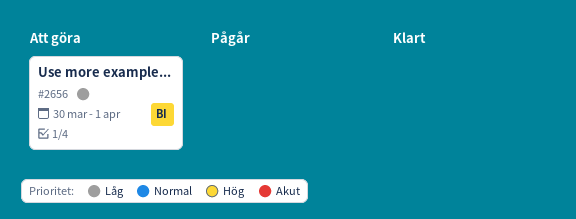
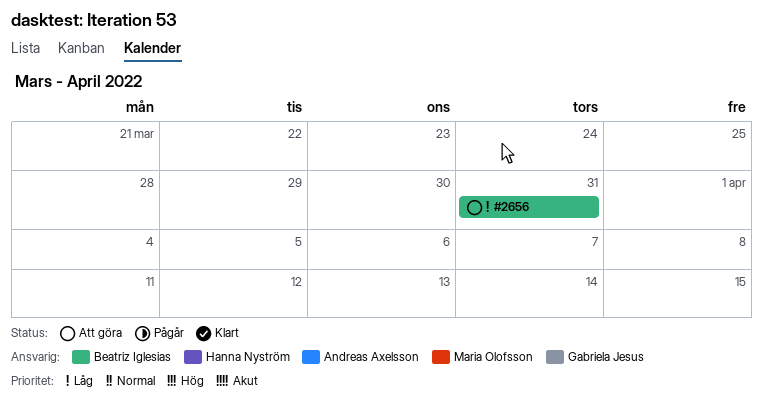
#2656, start: Mar 30 -> Mar 31
#2656, due: Apr 1 -> Mar 31

